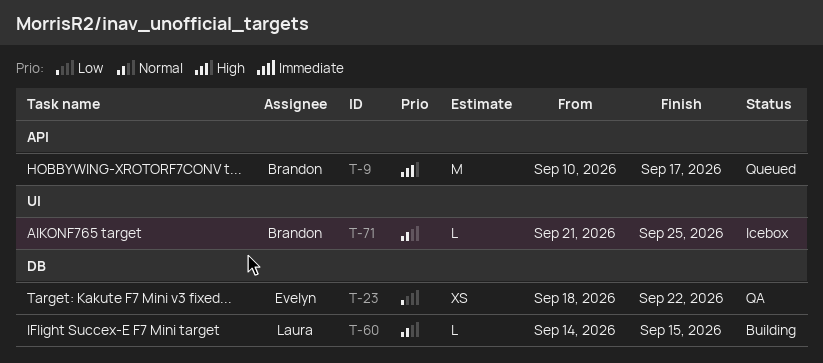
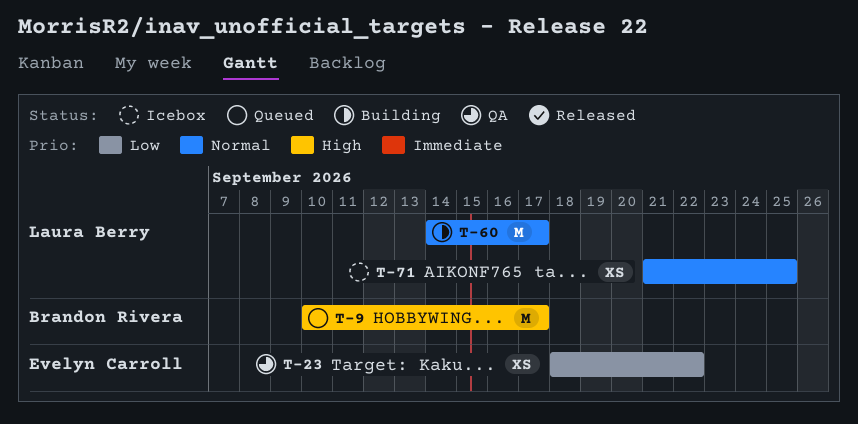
T-60, estimate: L -> M
T-60, due: Sep 15 -> Sep 17
T-71, owner: Brandon Rivera -> Laura Berry
T-71, estimate: L -> XS

